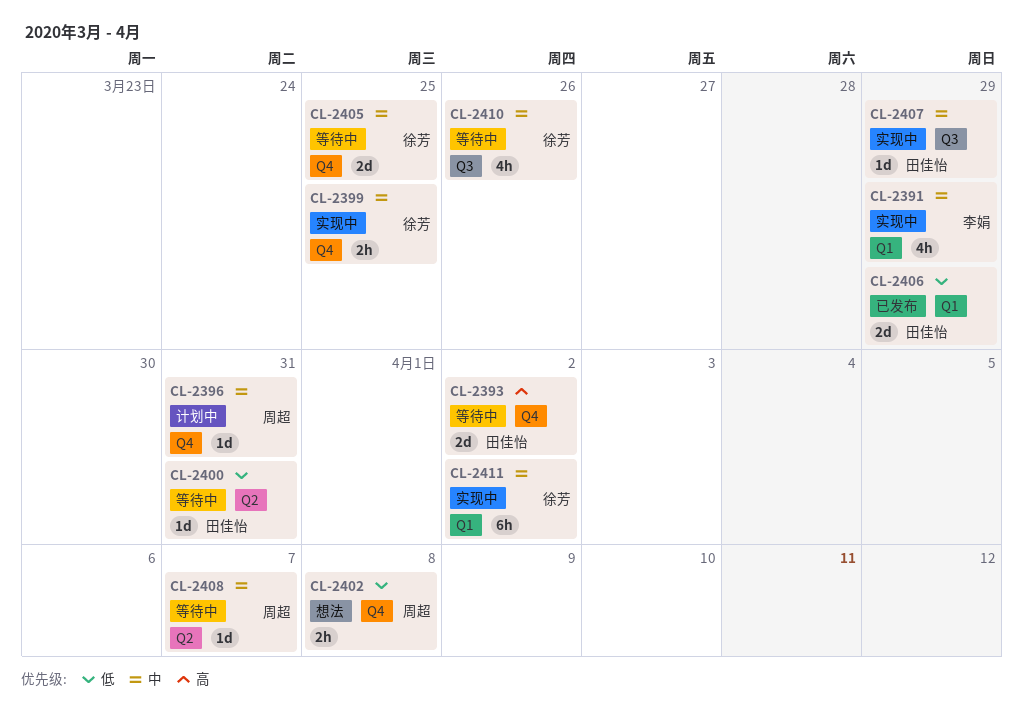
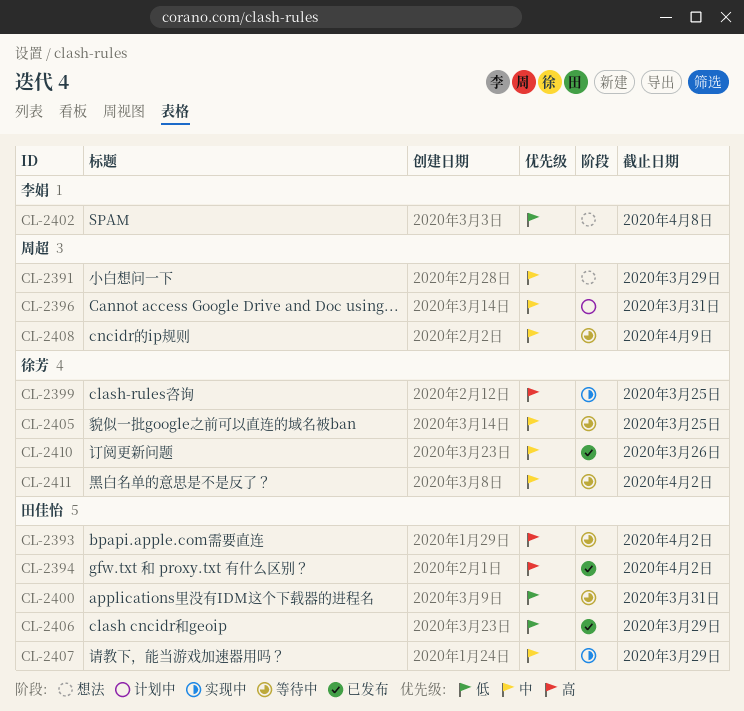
CL-2391, status: 实现中 -> 想法
CL-2391, owner: 李娟 -> 周超
CL-2394: none -> present
CL-2399, priority: 中 -> 高
CL-2402, owner: 周超 -> 李娟
CL-2408, due: Apr 7 -> Apr 9
CL-2410, status: 等待中 -> 已发布
CL-2411, status: 实现中 -> 等待中

